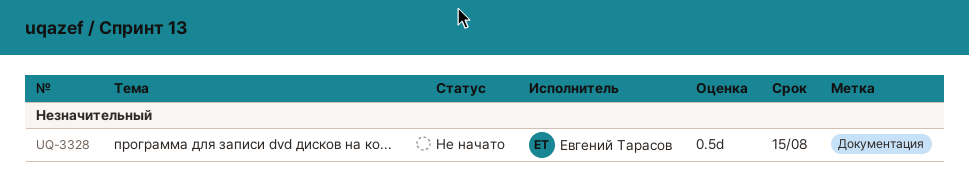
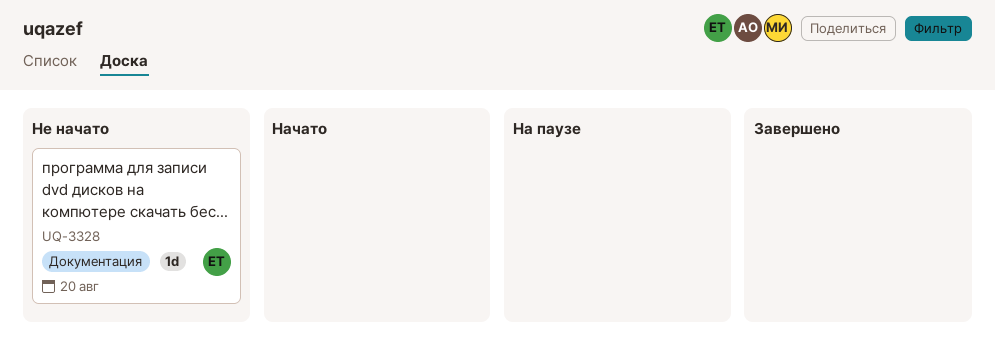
UQ-3328, estimate: 0.5d -> 1d
UQ-3328, due: Aug 15 -> Aug 20

